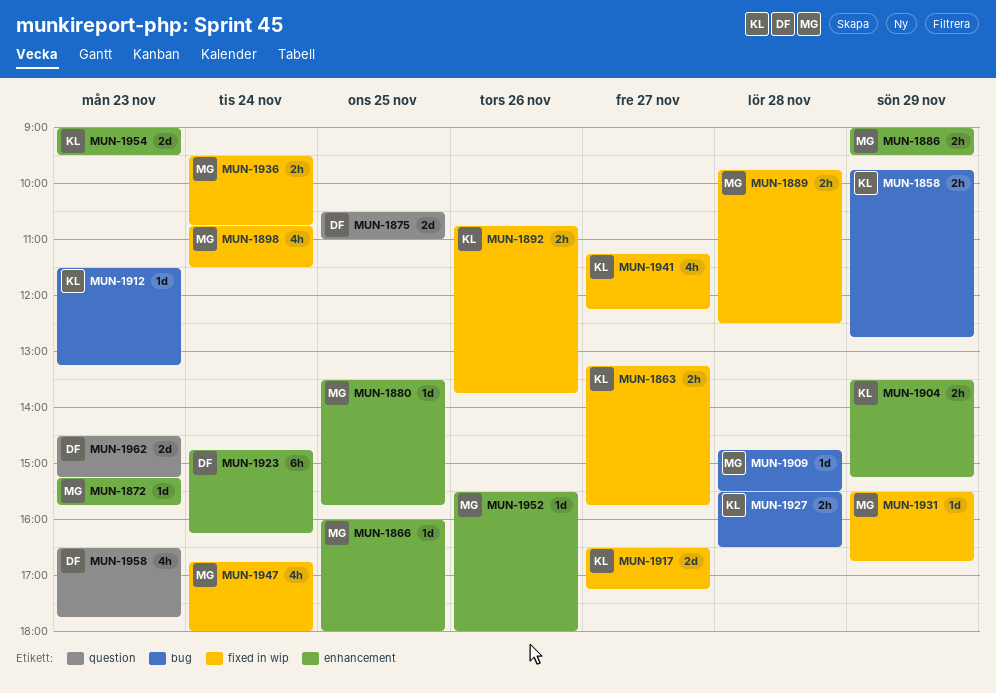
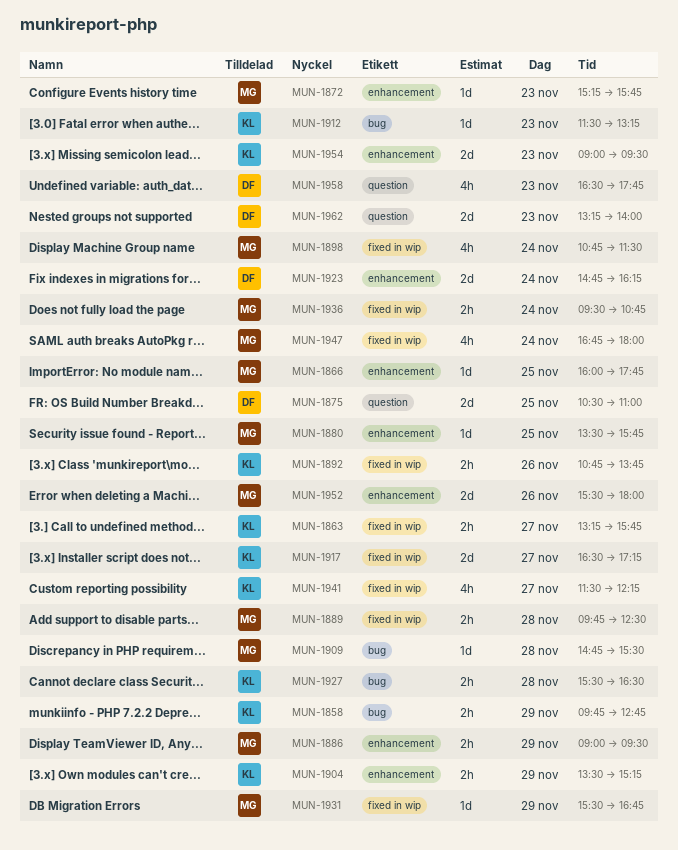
MUN-1866, ends: 18:00 -> 17:45
MUN-1923, estimate: 6h -> 2d
MUN-1941, begins: 11:15 -> 11:30
MUN-1952, estimate: 1d -> 2d
MUN-1962, begins: 14:30 -> 13:15
MUN-1962, ends: 15:15 -> 14:00

